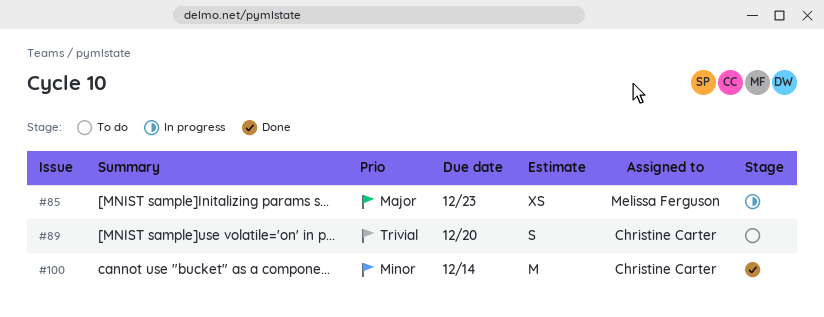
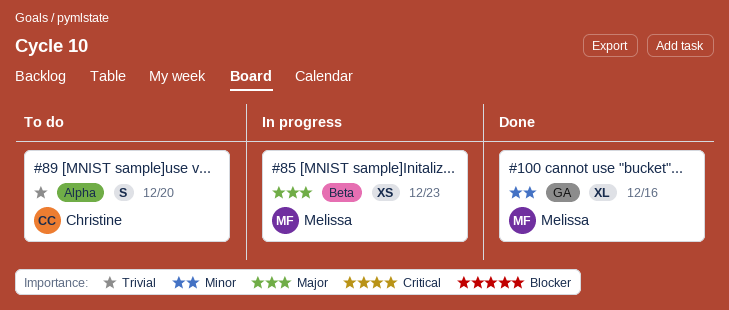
#100, owner: Christine Carter -> Melissa Ferguson
#100, estimate: M -> XL
#100, due: Dec 14 -> Dec 16

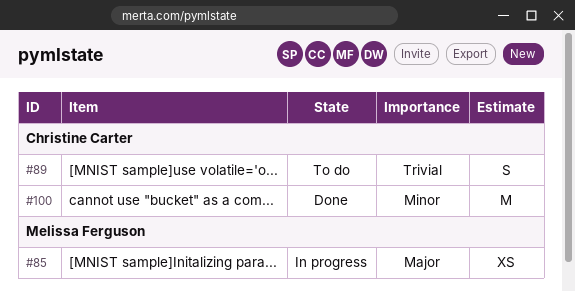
#100, owner: Melissa Ferguson -> Christine Carter
#100, estimate: XL -> M

